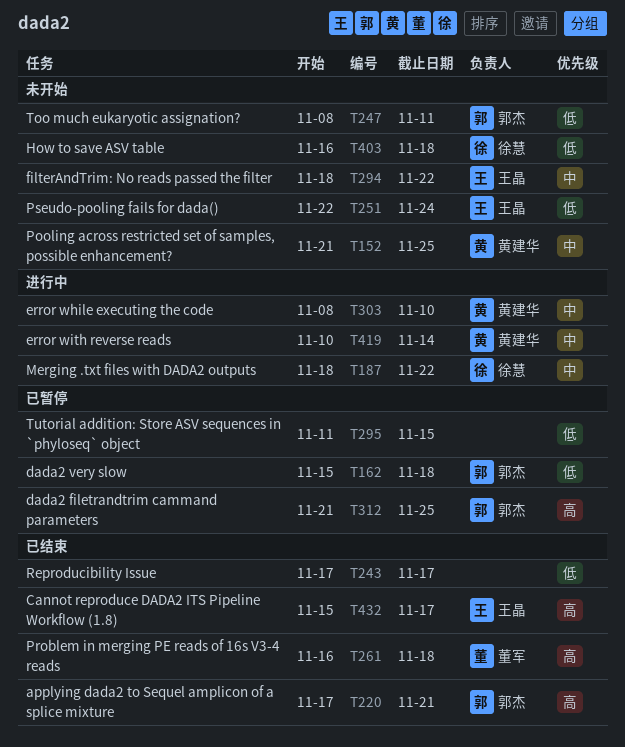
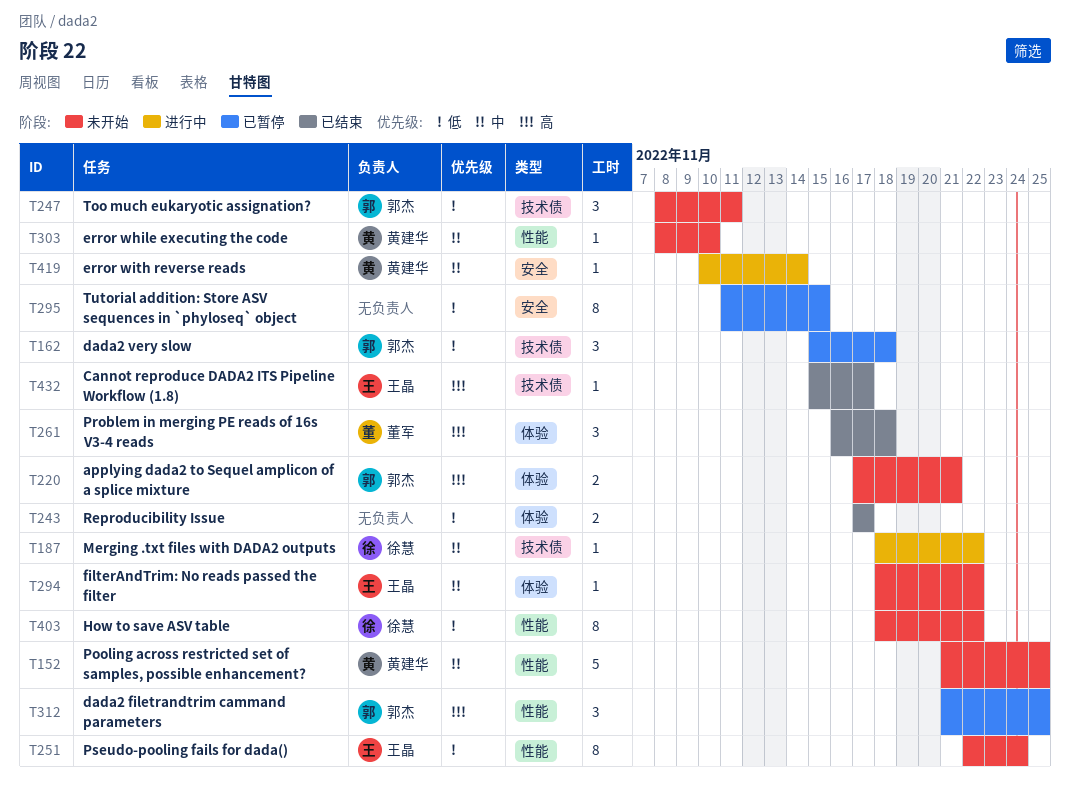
T220, status: 已结束 -> 未开始
T303, status: 进行中 -> 未开始
T403, start: Nov 16 -> Nov 18
T403, due: Nov 18 -> Nov 22

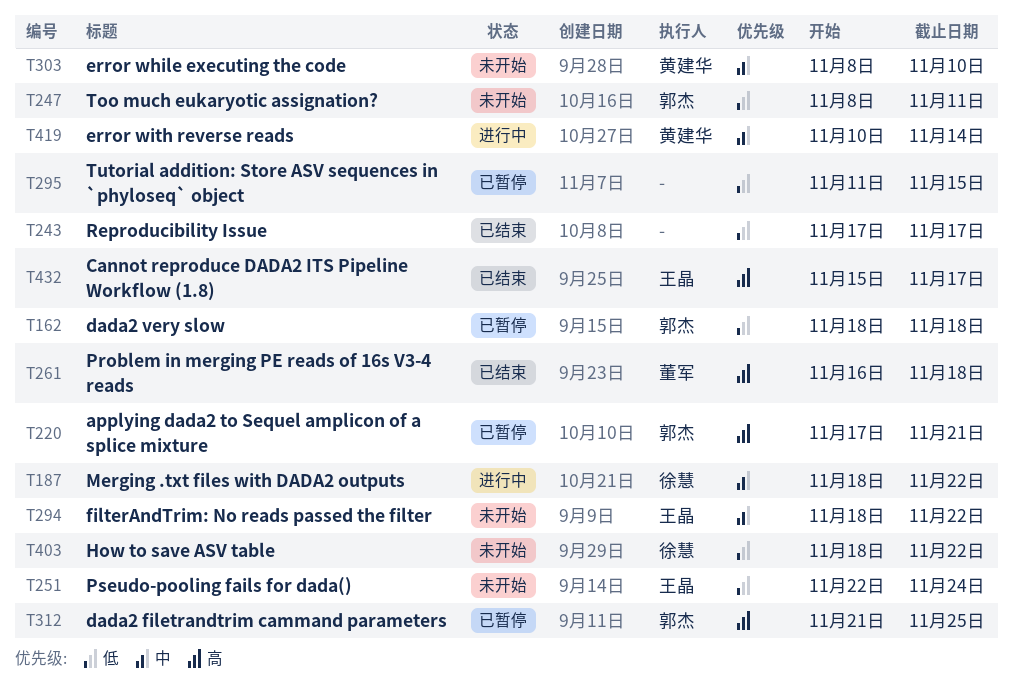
T152: present -> none
T162, start: Nov 15 -> Nov 18
T220, status: 未开始 -> 已暂停

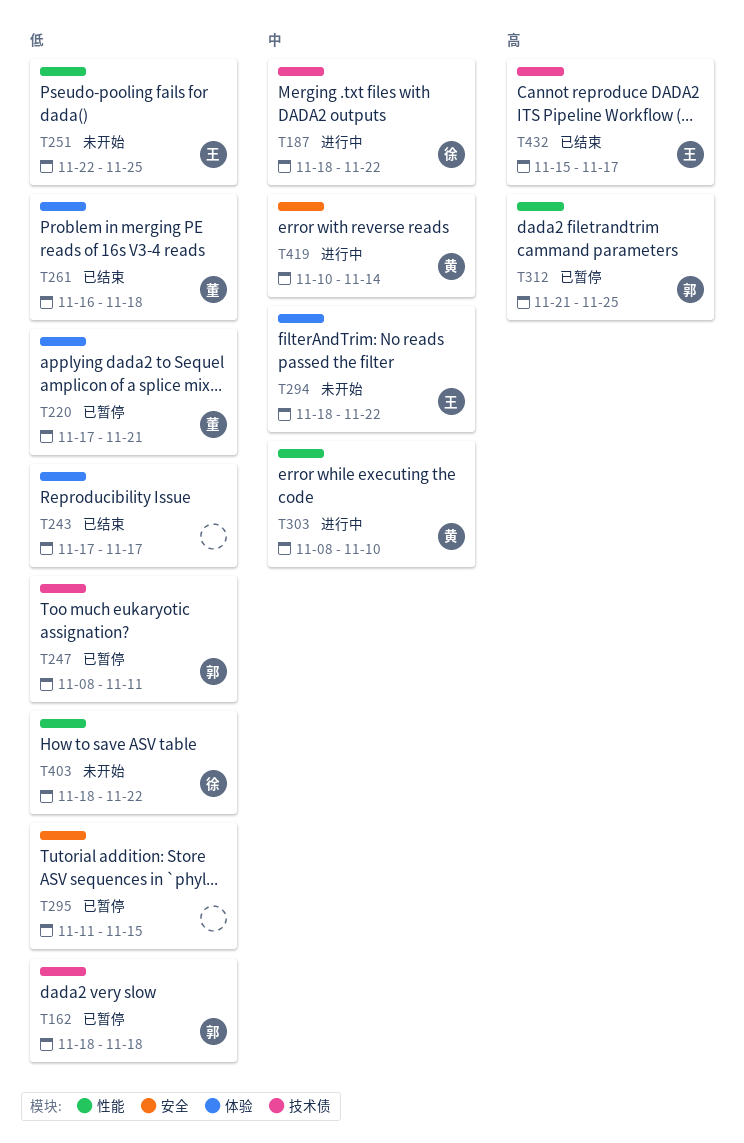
T220, owner: 郭杰 -> 董军
T220, priority: 高 -> 低
T247, status: 未开始 -> 已暂停
T251, due: Nov 24 -> Nov 25
T261, priority: 高 -> 低
T303, status: 未开始 -> 进行中

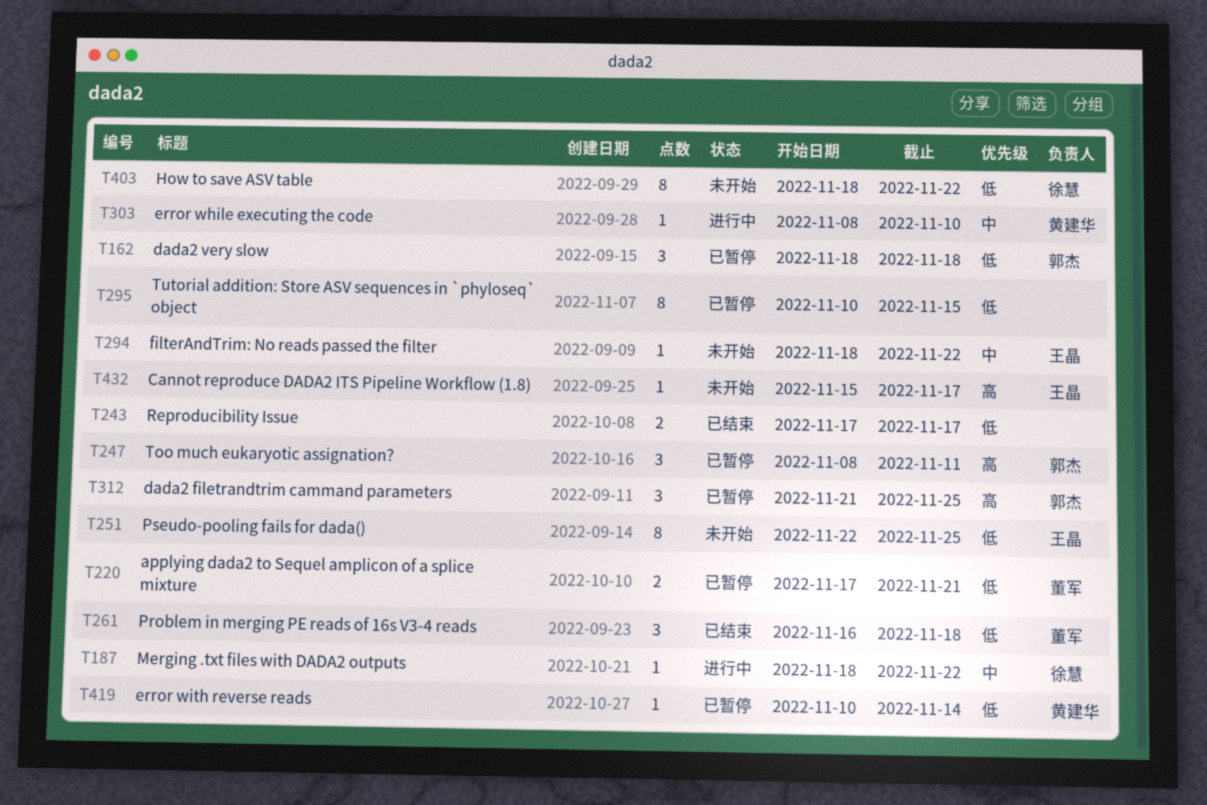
T247, priority: 低 -> 高
T295, start: Nov 11 -> Nov 10
T419, status: 进行中 -> 已暂停
T419, priority: 中 -> 低
T432, status: 已结束 -> 未开始

